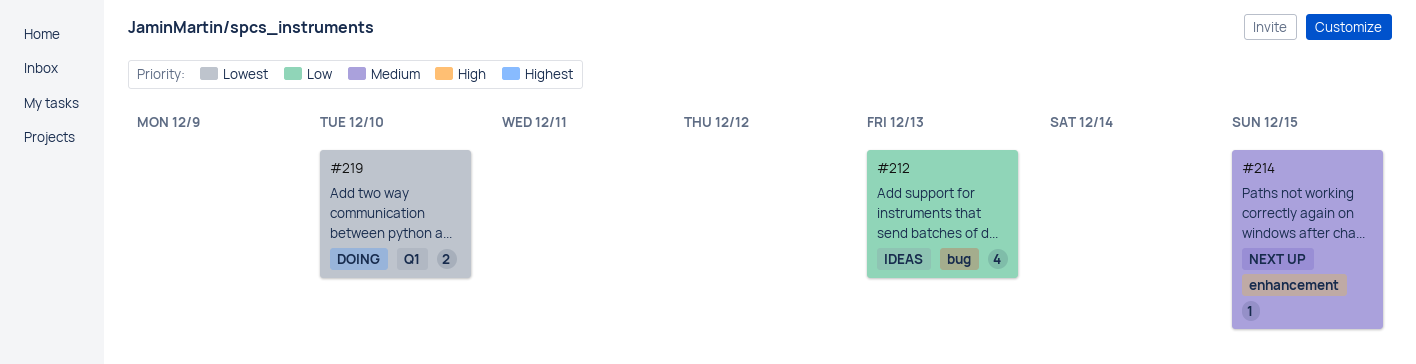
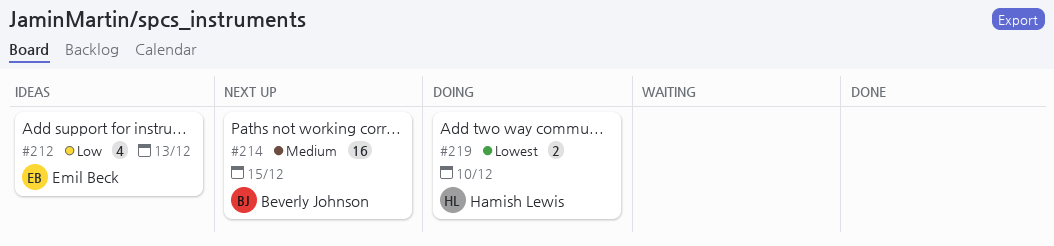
#214, estimate: 1 -> 16

